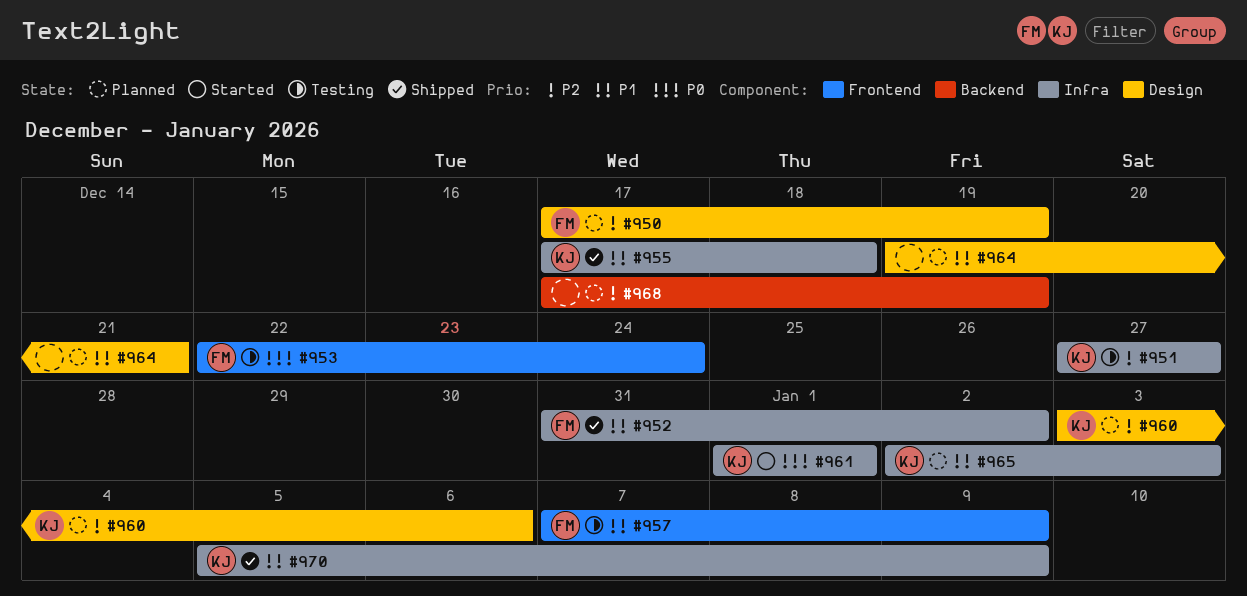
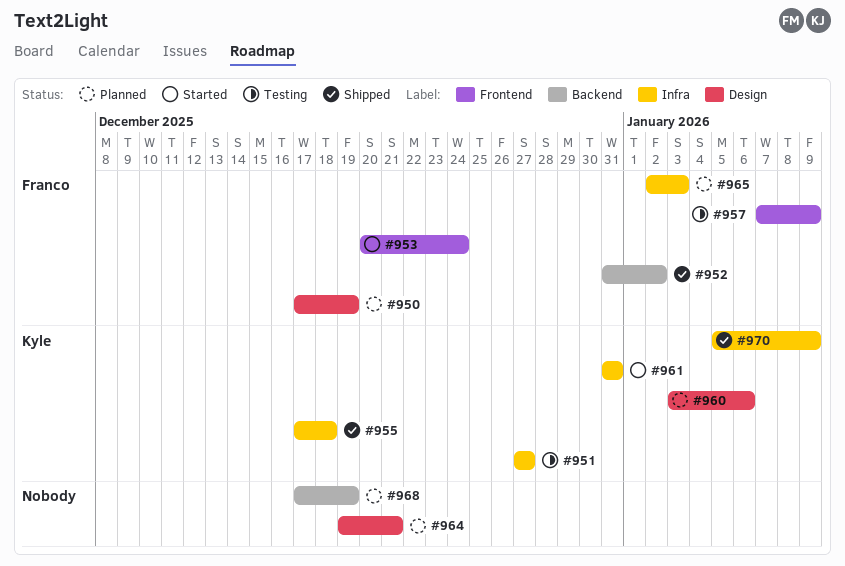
#952, label: Infra -> Backend
#953, status: Testing -> Started
#953, start: Dec 22 -> Dec 20
#961, start: Jan 1 -> Dec 31
#961, due: Jan 1 -> Dec 31
#965, owner: Kyle -> Franco

